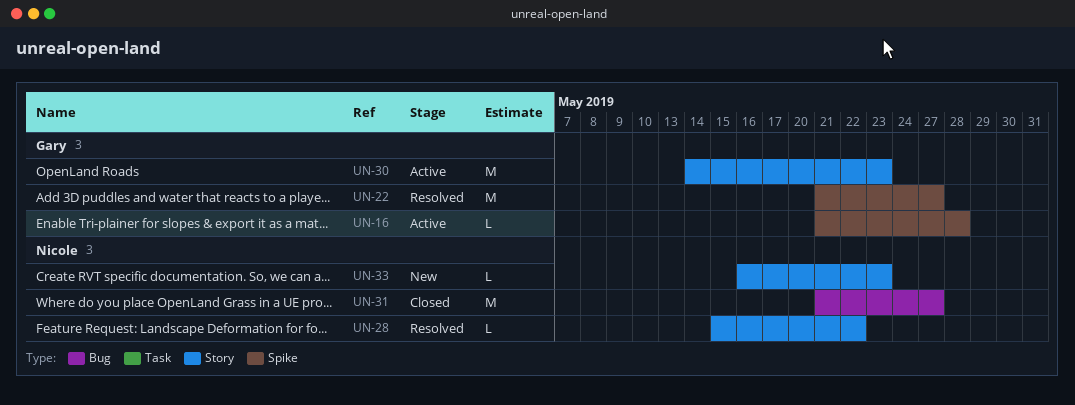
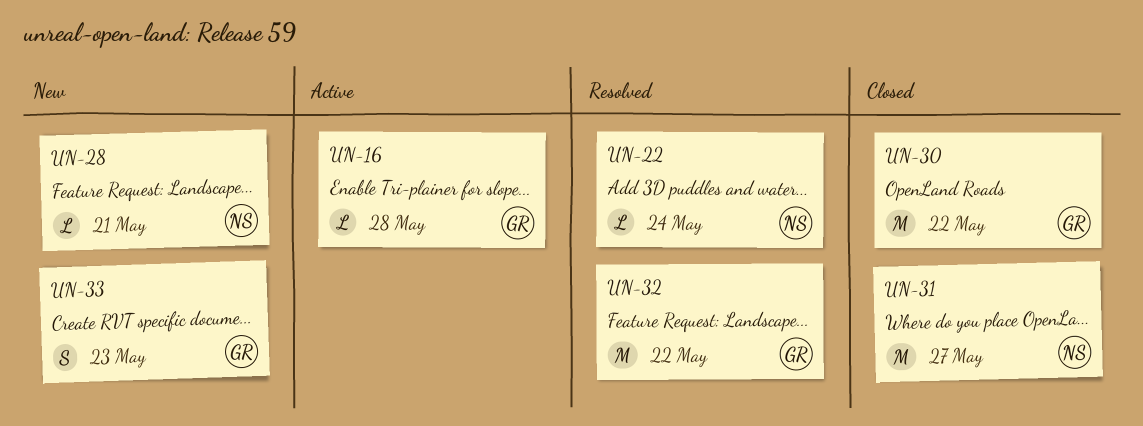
UN-22, owner: Gary -> Nicole
UN-22, estimate: M -> L
UN-22, due: May 27 -> May 24
UN-28, status: Resolved -> New
UN-28, due: May 22 -> May 21
UN-30, status: Active -> Closed
UN-30, due: May 23 -> May 22
UN-32: none -> present
UN-33, owner: Nicole -> Gary
UN-33, estimate: L -> S

